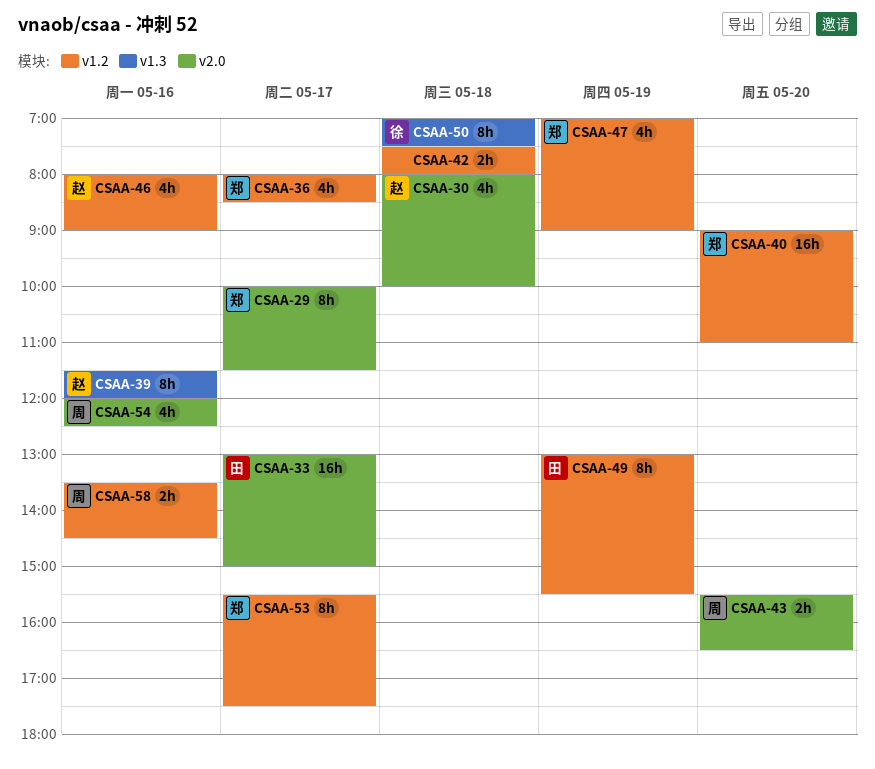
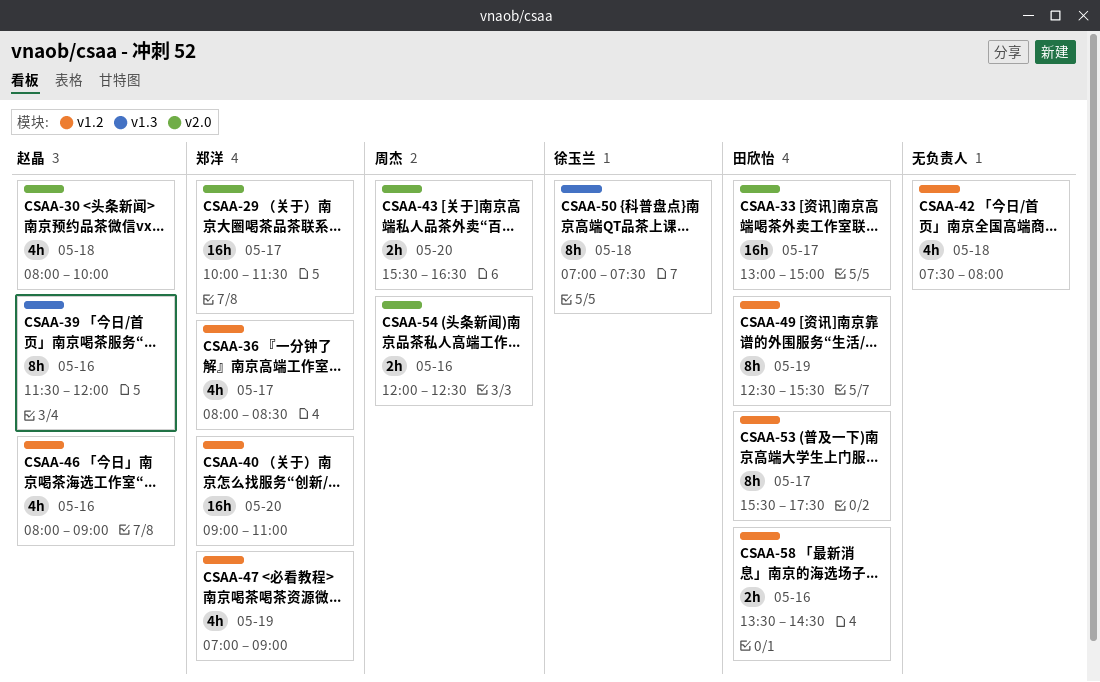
CSAA-29, estimate: 8h -> 16h
CSAA-42, estimate: 2h -> 4h
CSAA-49, begins: 13:00 -> 12:30
CSAA-53, owner: 郑洋 -> 田欣怡
CSAA-54, estimate: 4h -> 2h
CSAA-58, owner: 周杰 -> 田欣怡

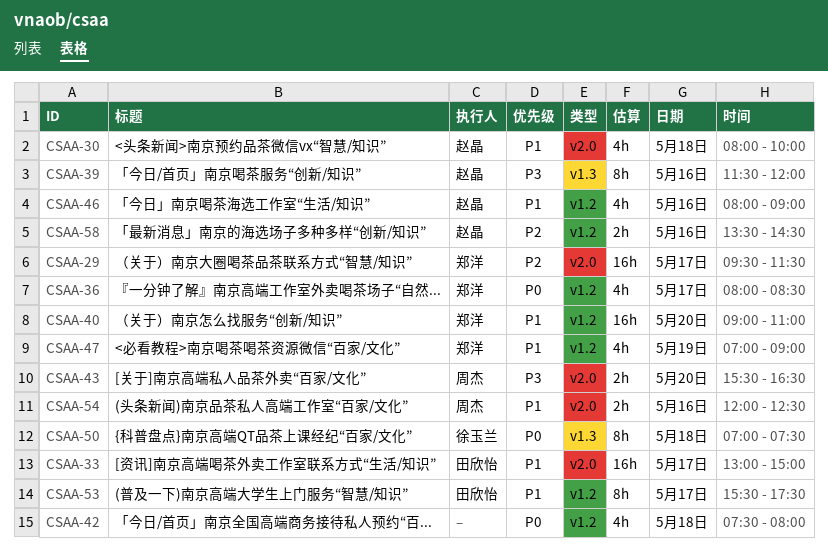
CSAA-29, begins: 10:00 -> 09:30
CSAA-49: present -> none
CSAA-58, owner: 田欣怡 -> 赵晶

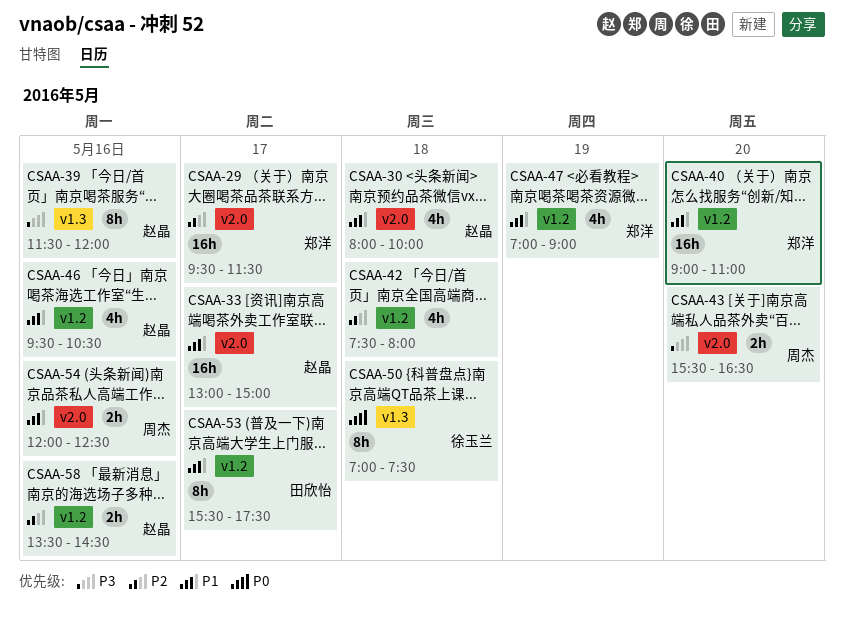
CSAA-33, owner: 田欣怡 -> 赵晶
CSAA-36: present -> none
CSAA-42, priority: P0 -> P2
CSAA-46, begins: 08:00 -> 09:30
CSAA-46, ends: 09:00 -> 10:30

